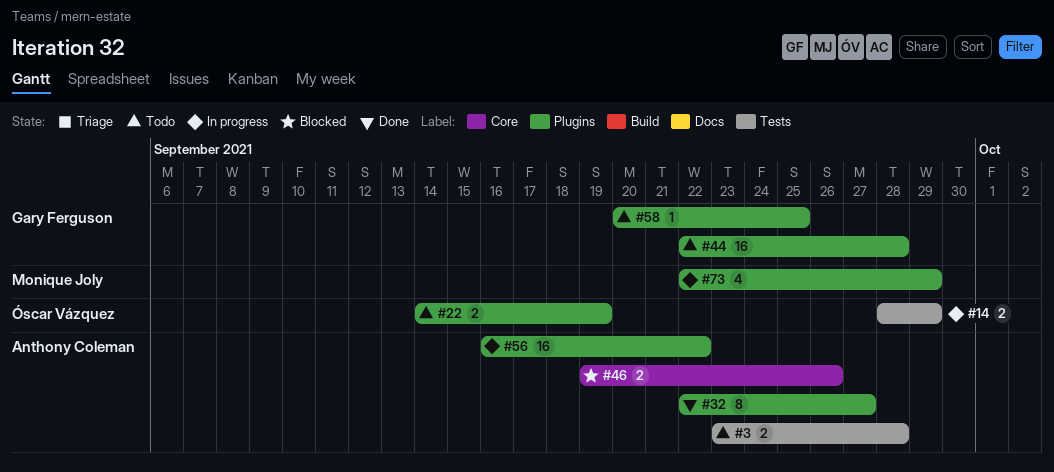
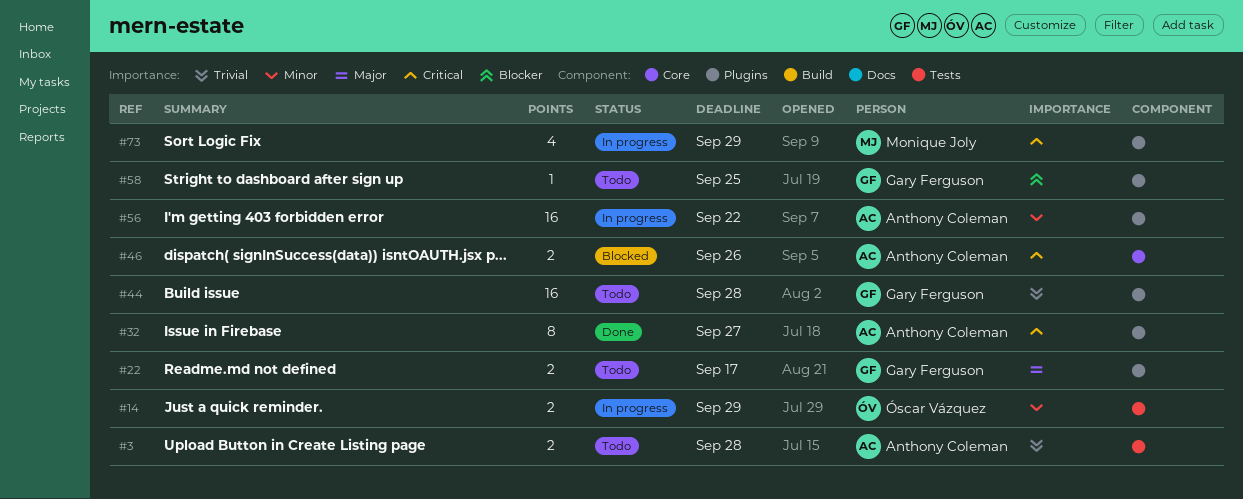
#22, owner: Óscar Vázquez -> Gary Ferguson
#22, due: Sep 19 -> Sep 17

